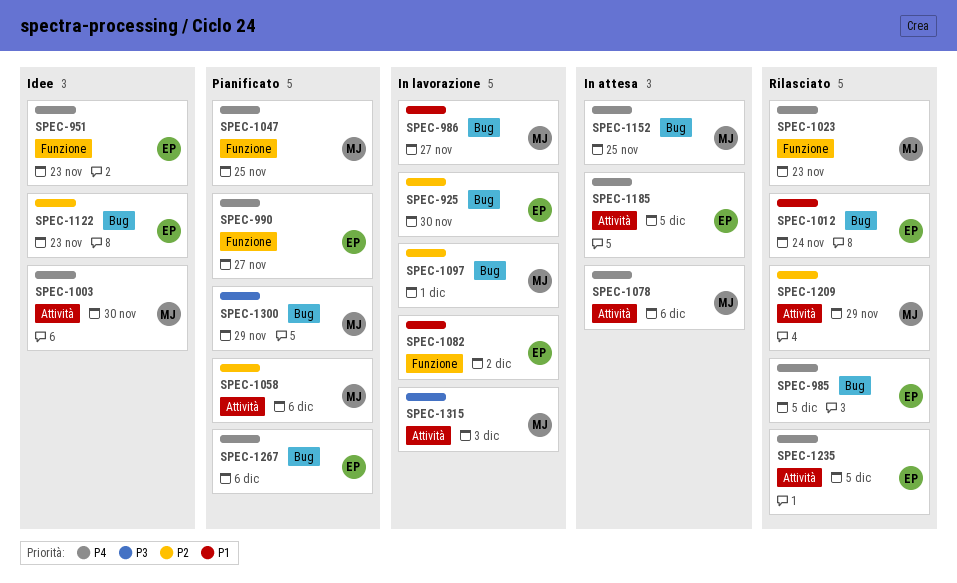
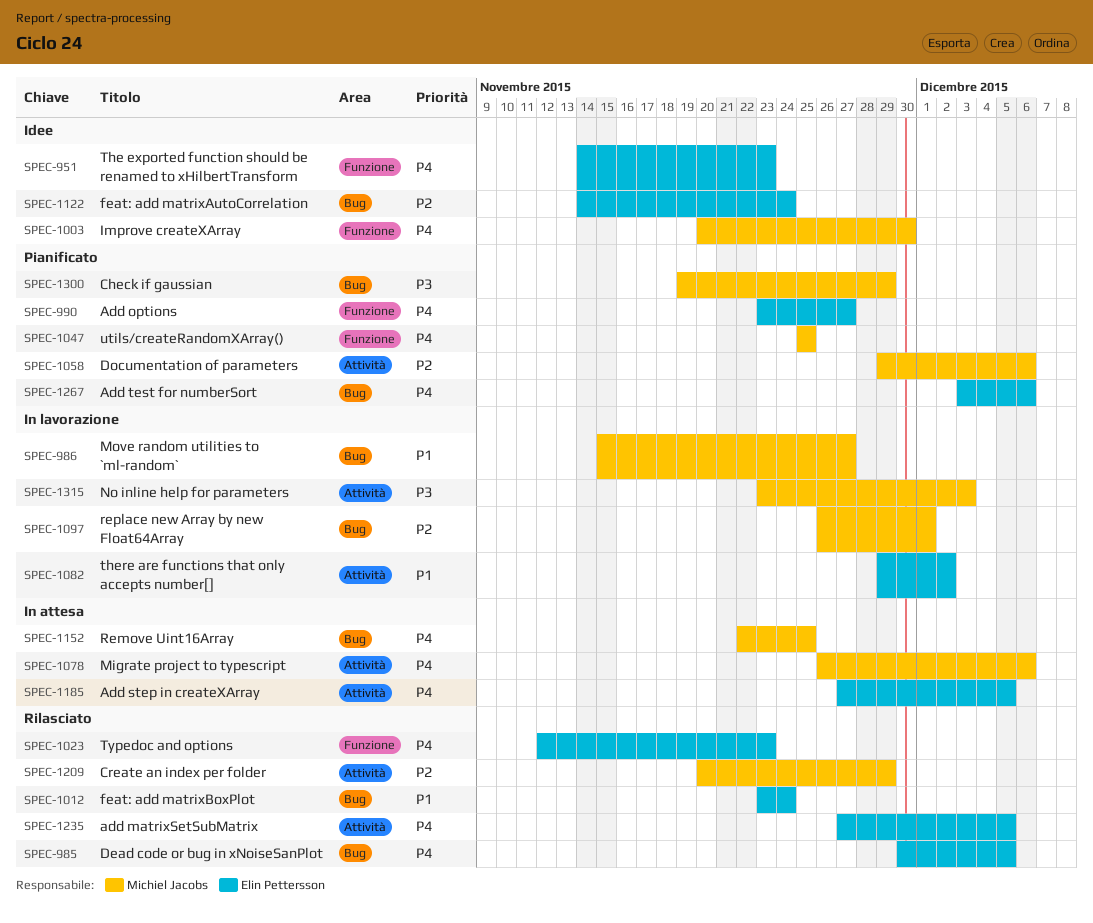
SPEC-925: present -> none
SPEC-1003, label: Attività -> Funzione
SPEC-1023, owner: Michiel Jacobs -> Elin Pettersson
SPEC-1082, label: Funzione -> Attività
SPEC-1122, due: Nov 23 -> Nov 24

